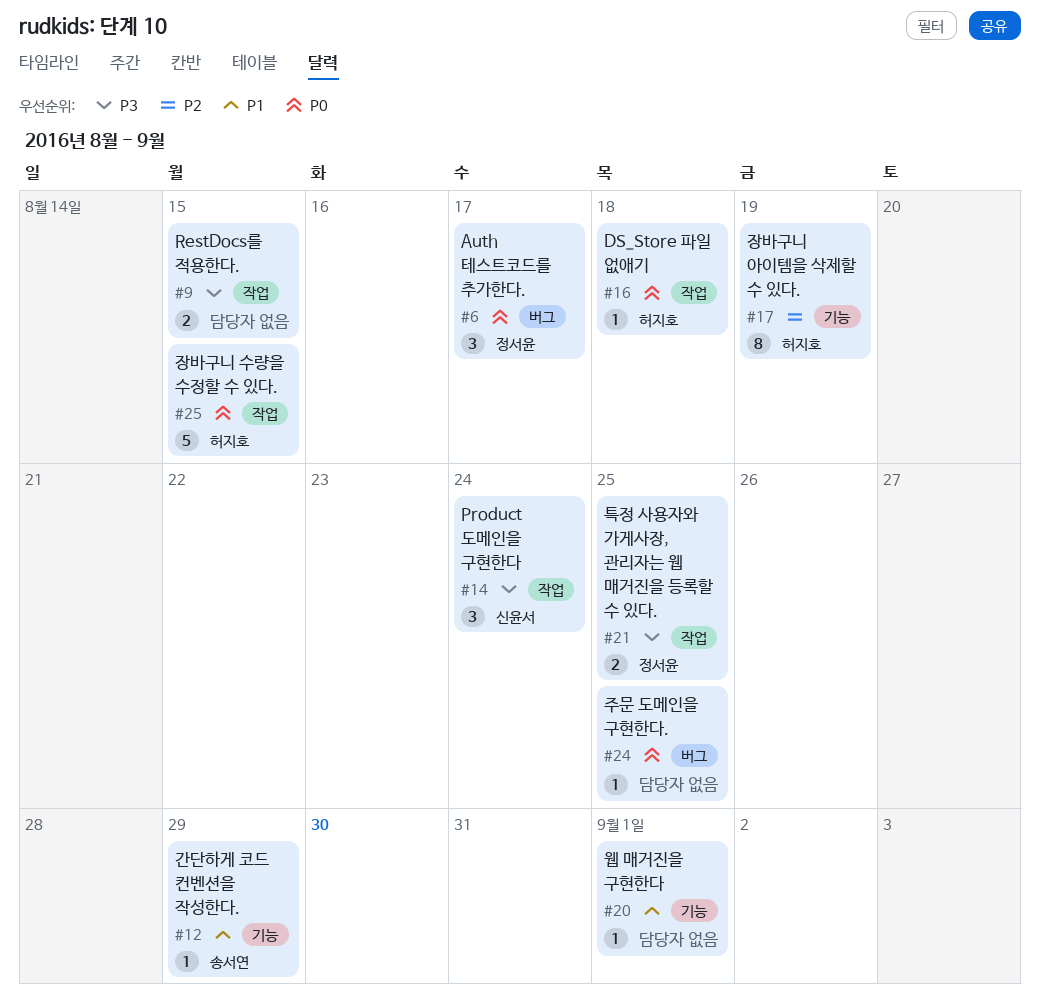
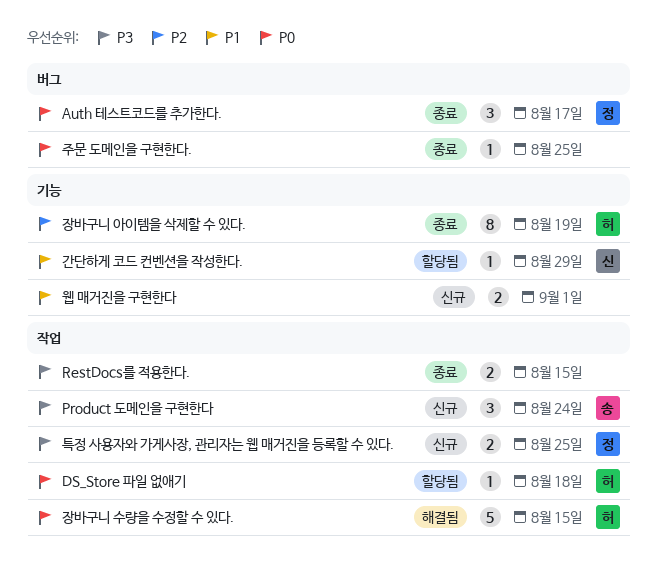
Product 도메인을 구현한다, owner: 신윤서 -> 송서연
간단하게 코드 컨벤션을 작성한다., owner: 송서연 -> 신윤서
웹 매거진을 구현한다, estimate: 1 -> 2

